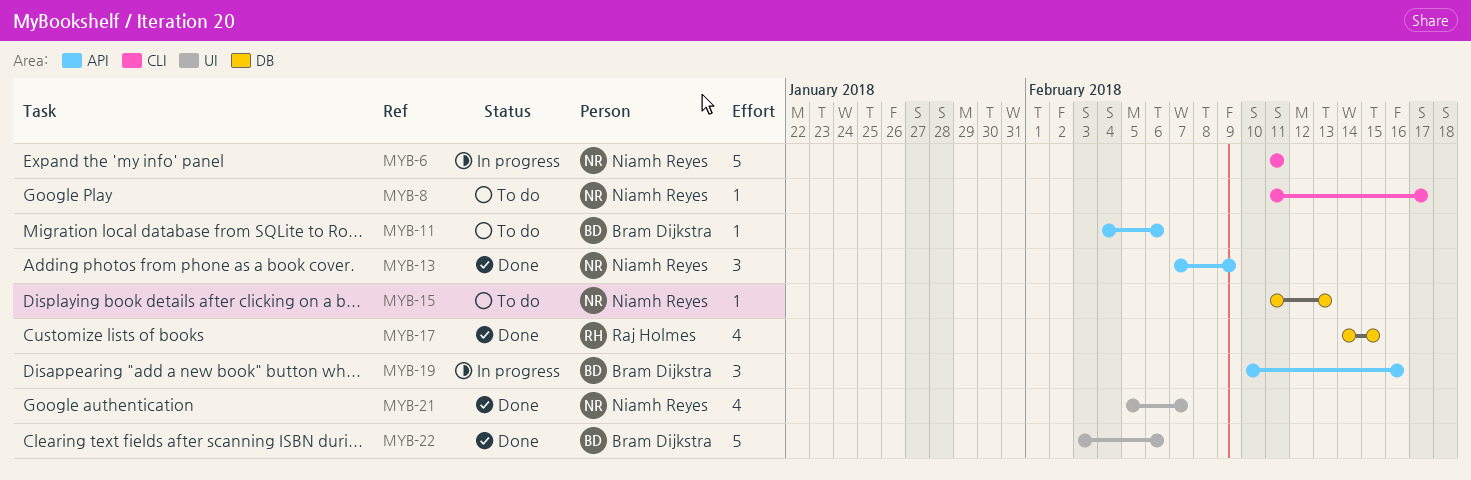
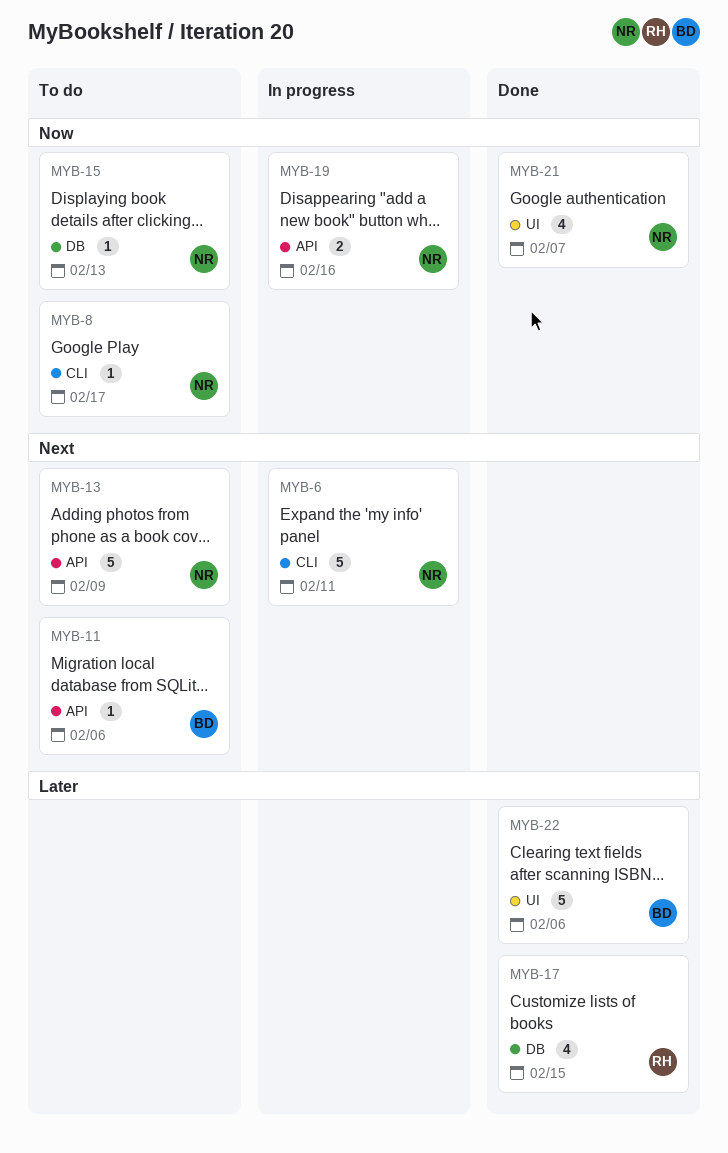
MYB-13, status: Done -> To do
MYB-13, estimate: 3 -> 5
MYB-19, owner: Bram Dijkstra -> Niamh Reyes
MYB-19, estimate: 3 -> 2

